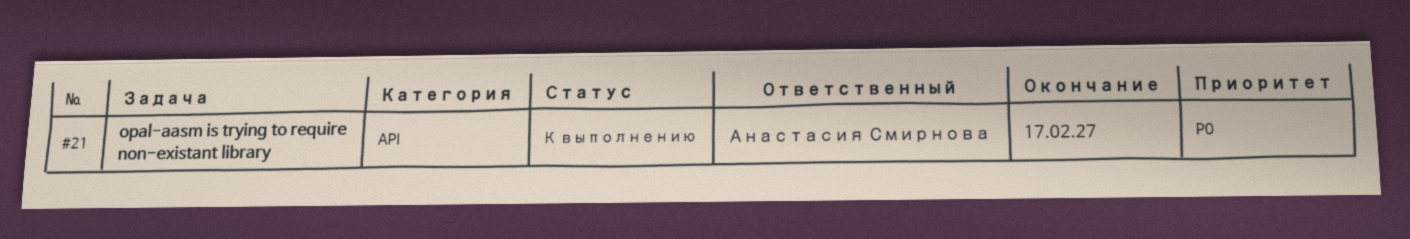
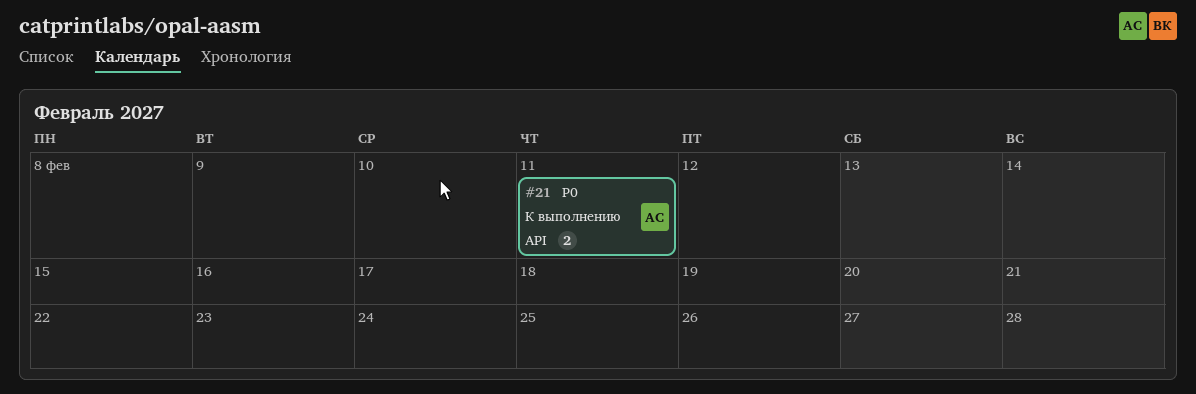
#21, due: Feb 17 -> Feb 11

